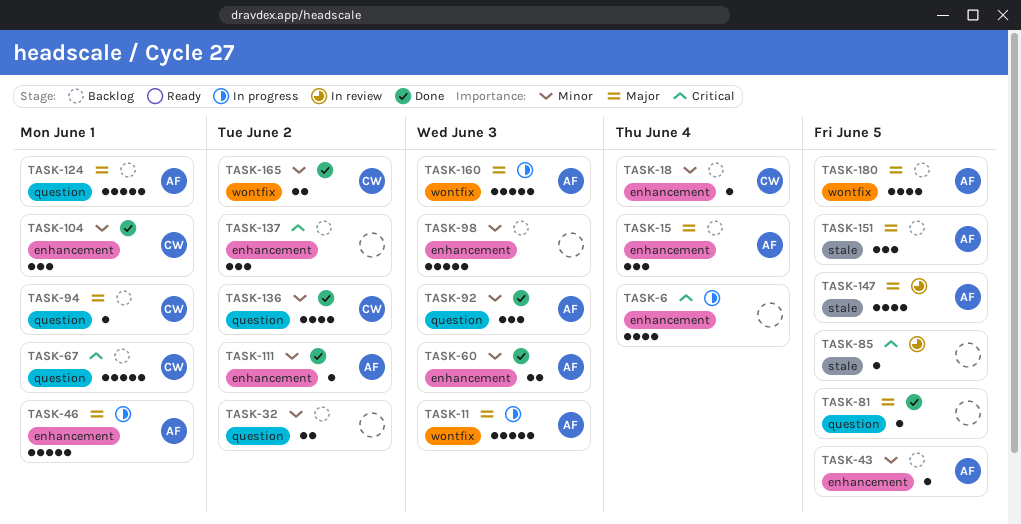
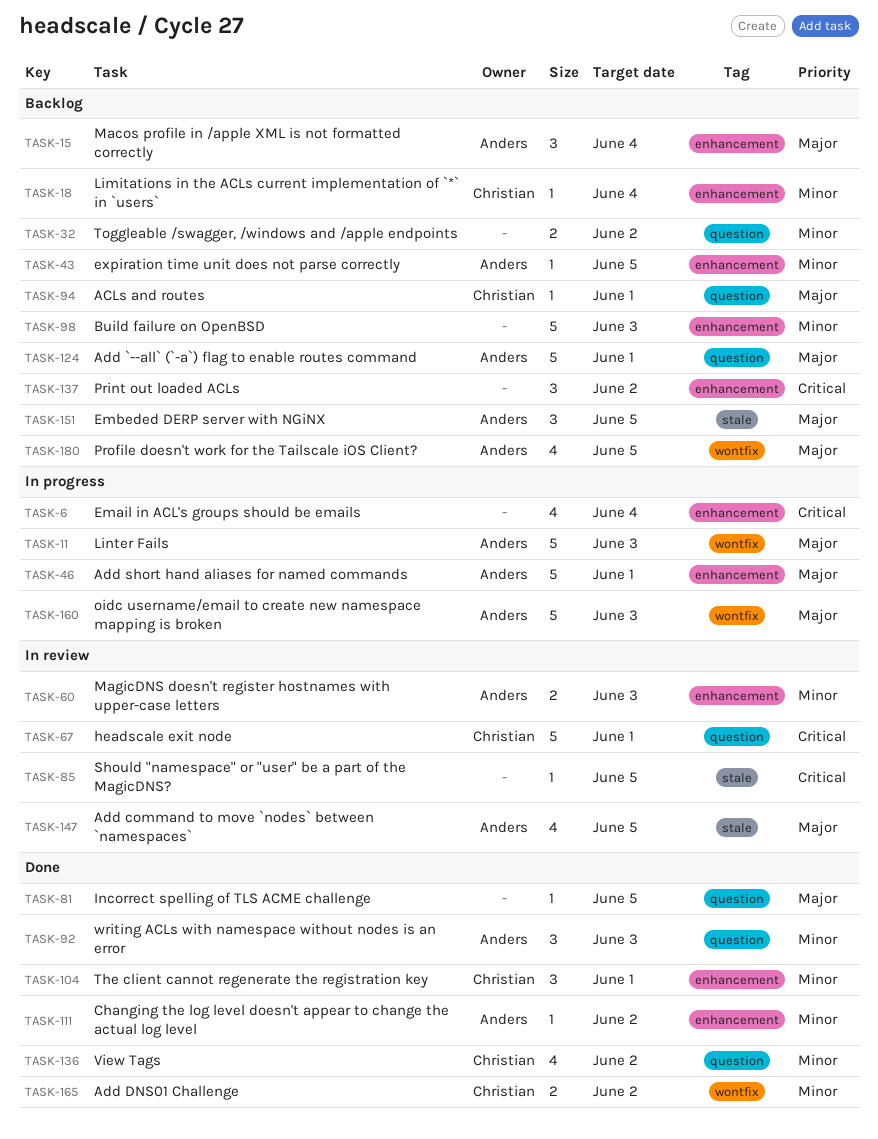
TASK-60, status: Done -> In review
TASK-67, status: Backlog -> In review

